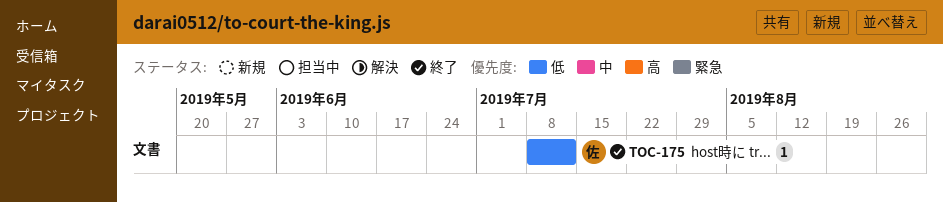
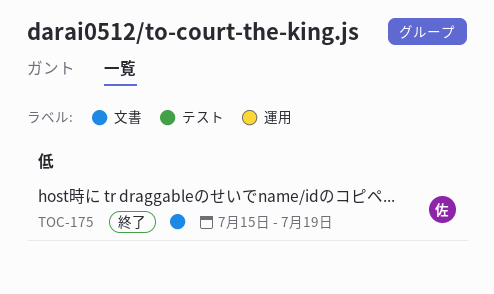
TOC-175, start: Jul 8 -> Jul 15
TOC-175, due: Jul 12 -> Jul 19

